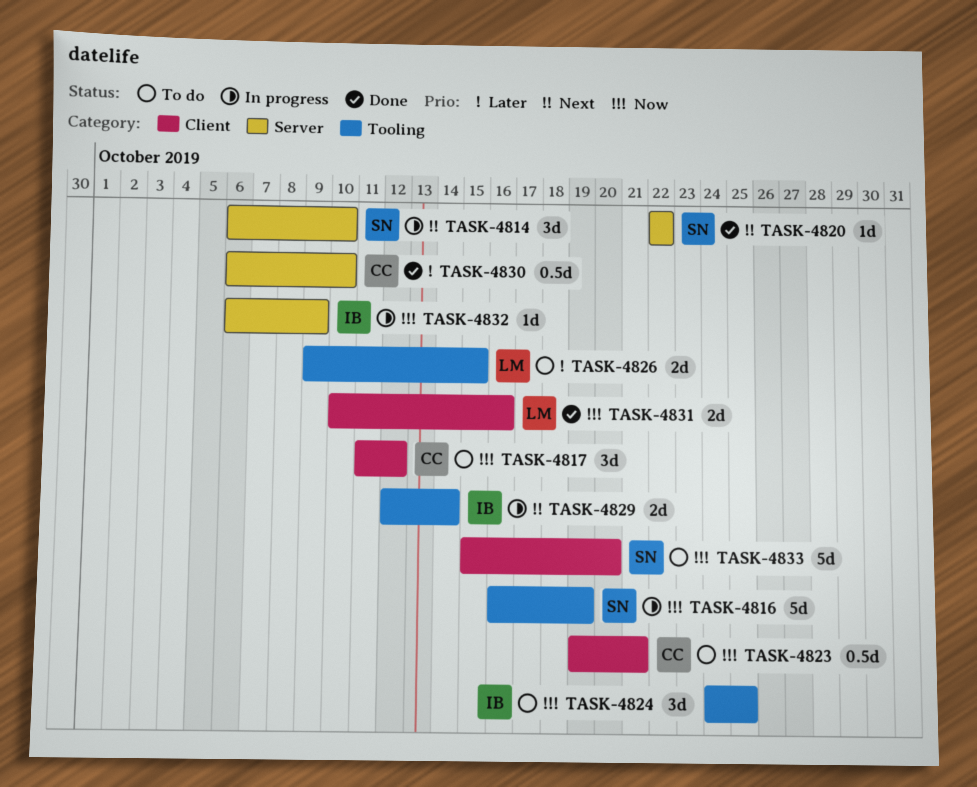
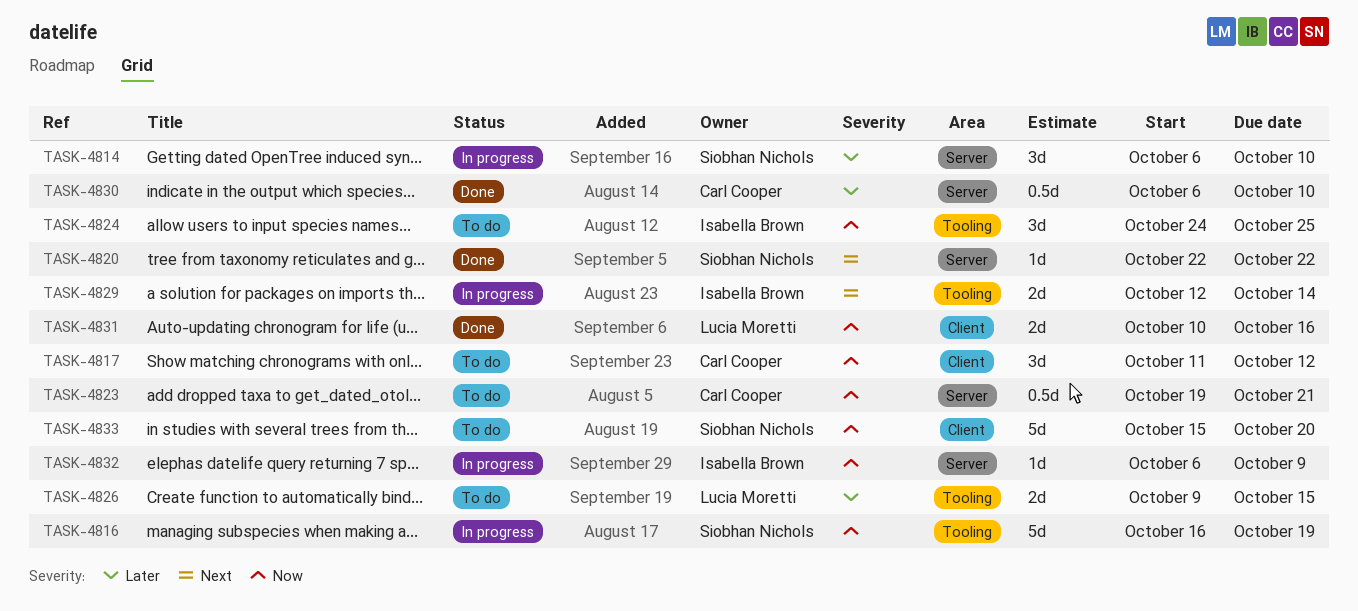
TASK-4814, priority: Next -> Later
TASK-4823, label: Client -> Server

